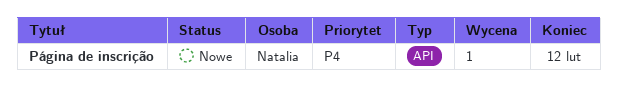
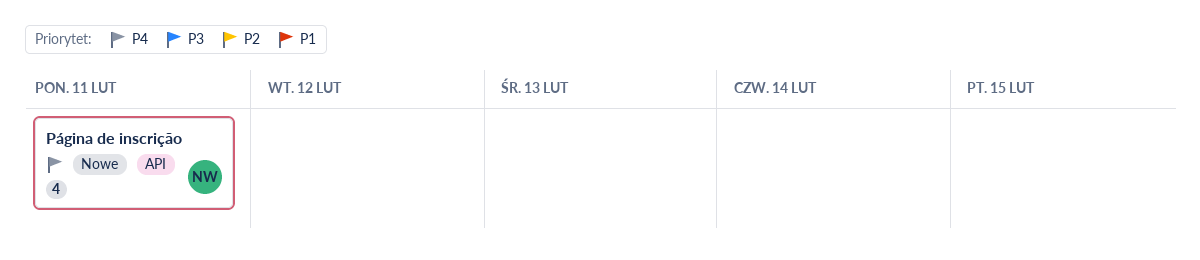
Página de inscrição, estimate: 1 -> 4
Página de inscrição, due: Feb 12 -> Feb 11

